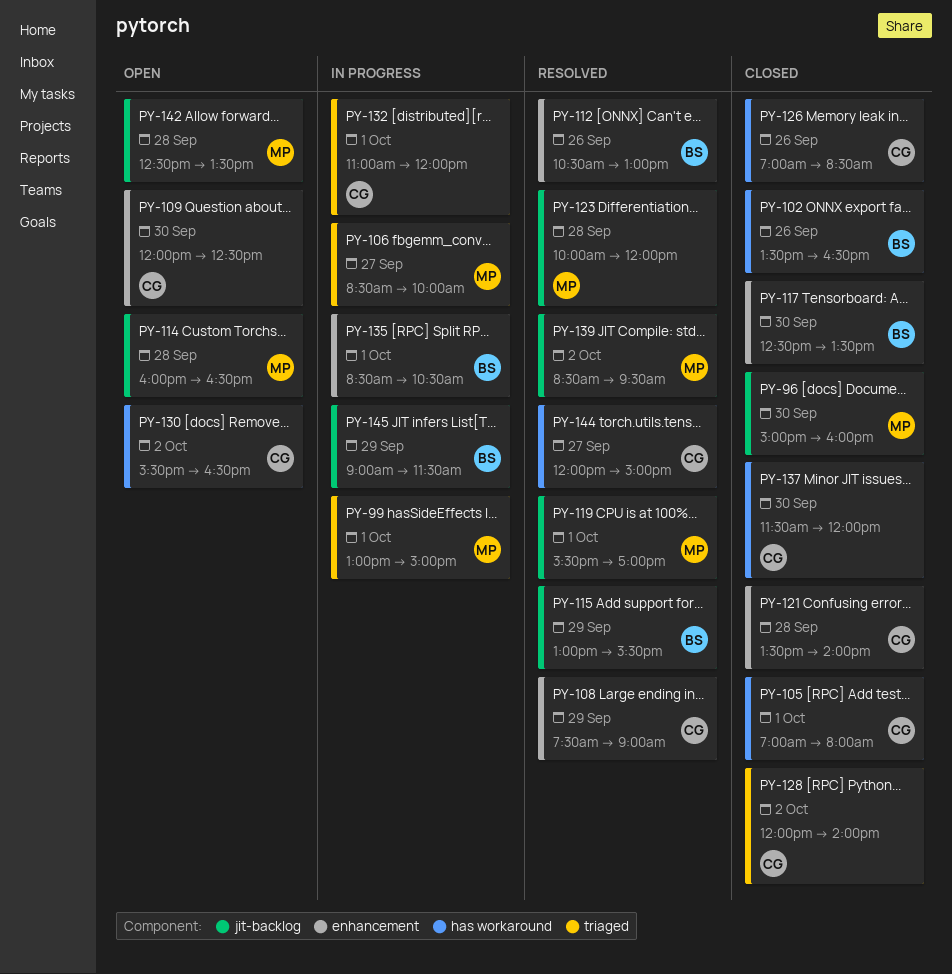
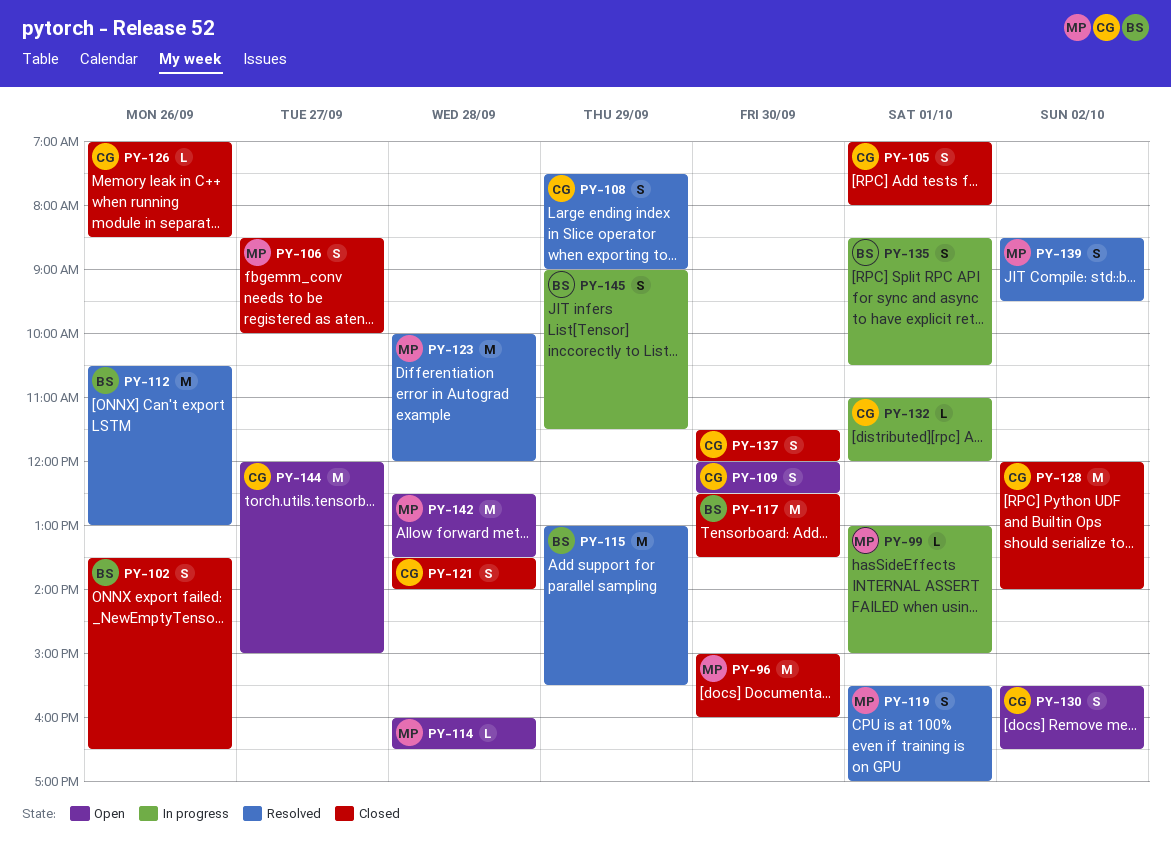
PY-106, status: In progress -> Closed
PY-144, status: Resolved -> Open

